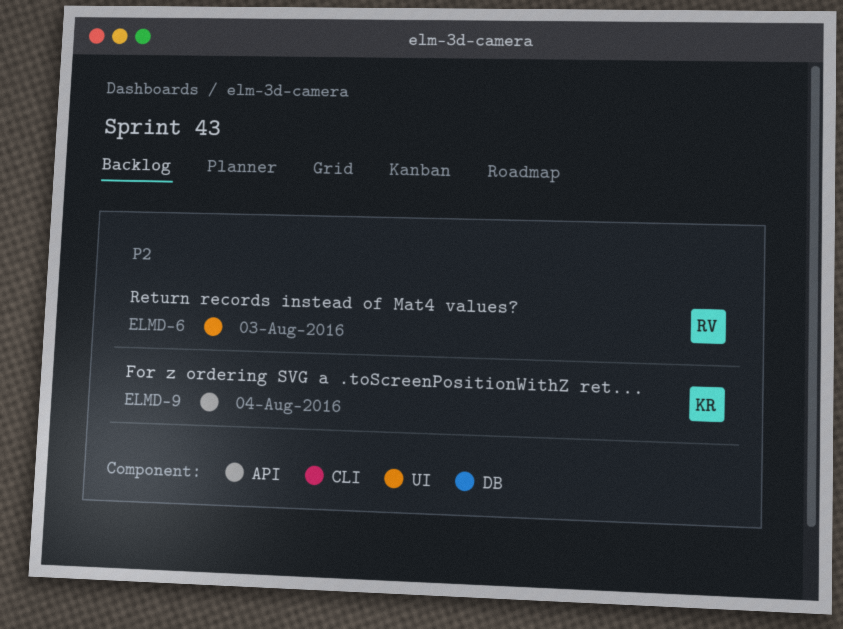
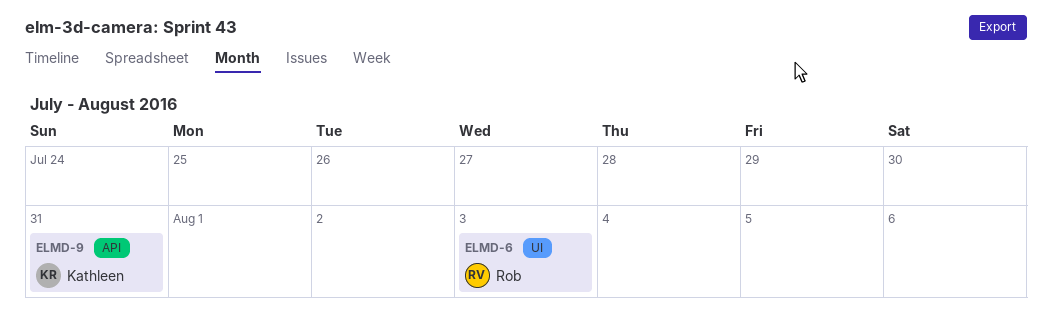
ELMD-9, due: Aug 4 -> Jul 31

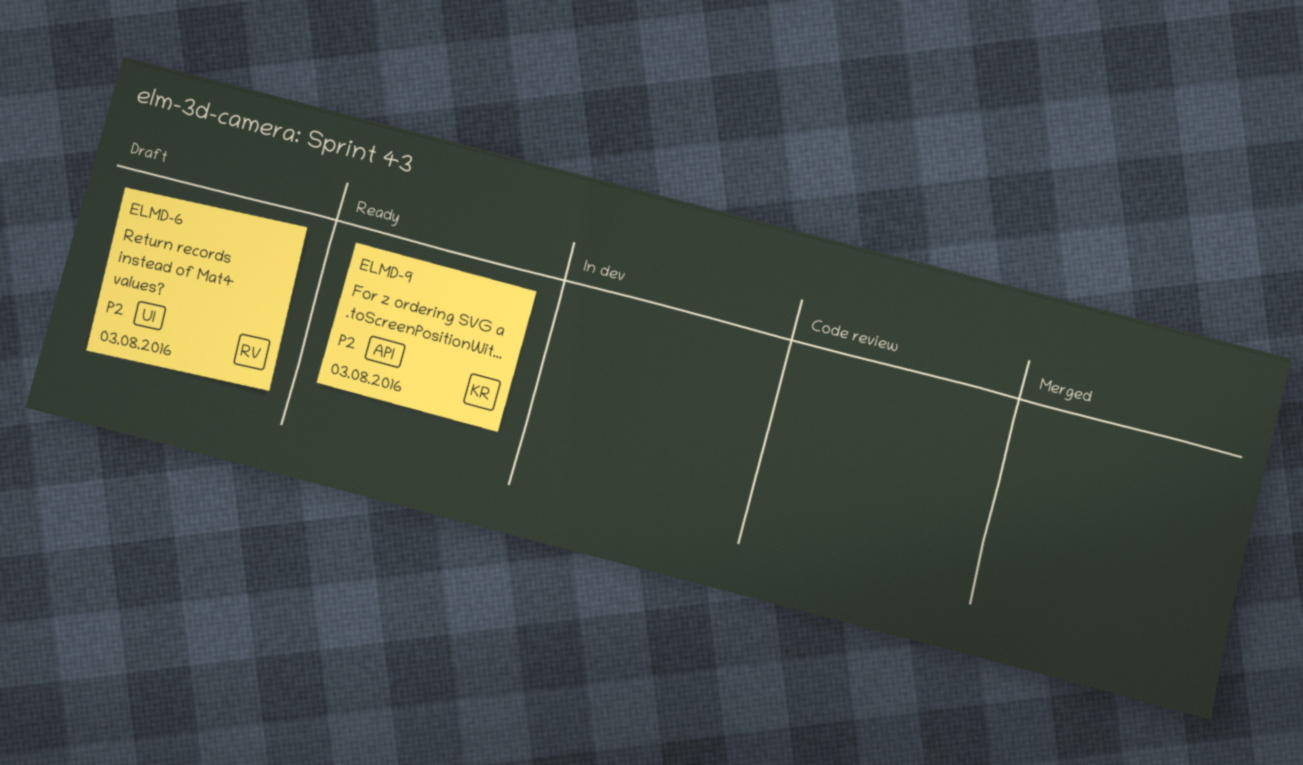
ELMD-9, due: Jul 31 -> Aug 3

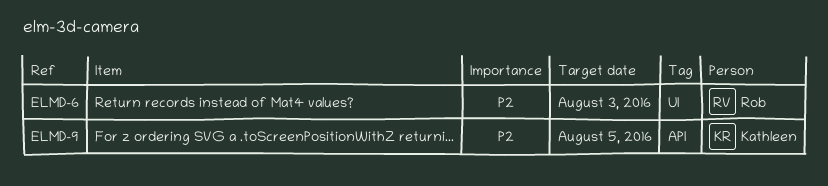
ELMD-9, due: Aug 3 -> Aug 5

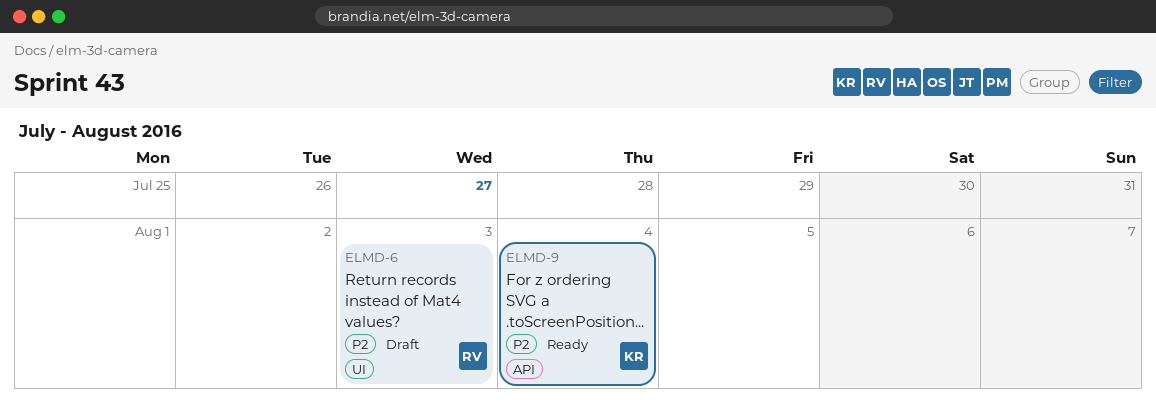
ELMD-9, due: Aug 5 -> Aug 4

